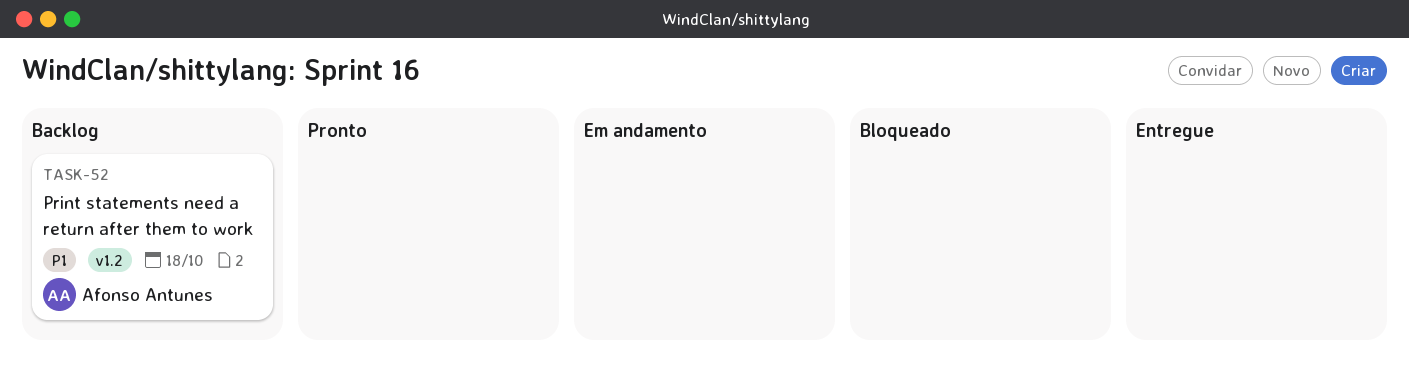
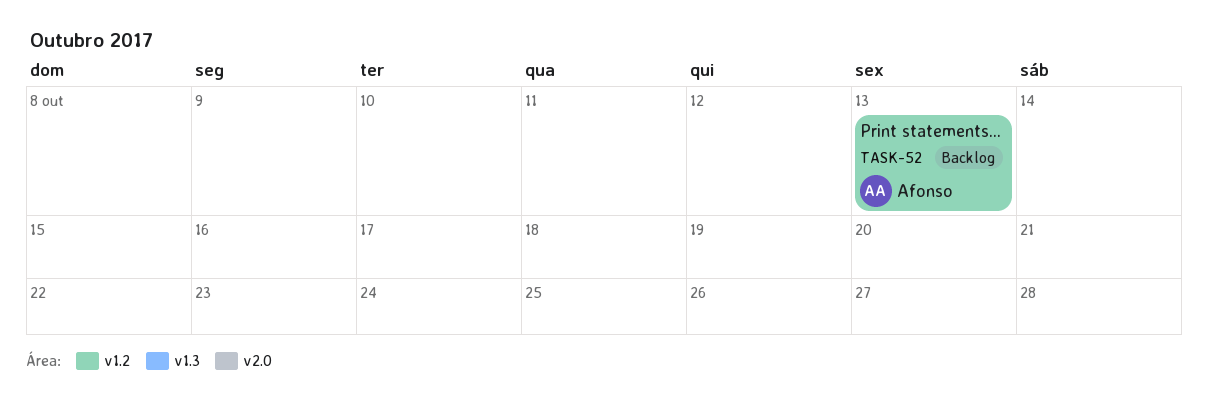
TASK-52, due: Oct 18 -> Oct 13

